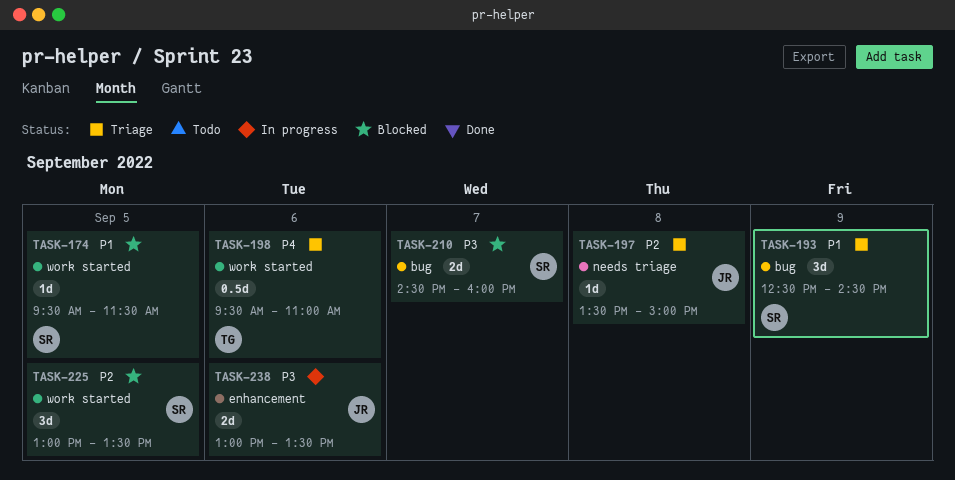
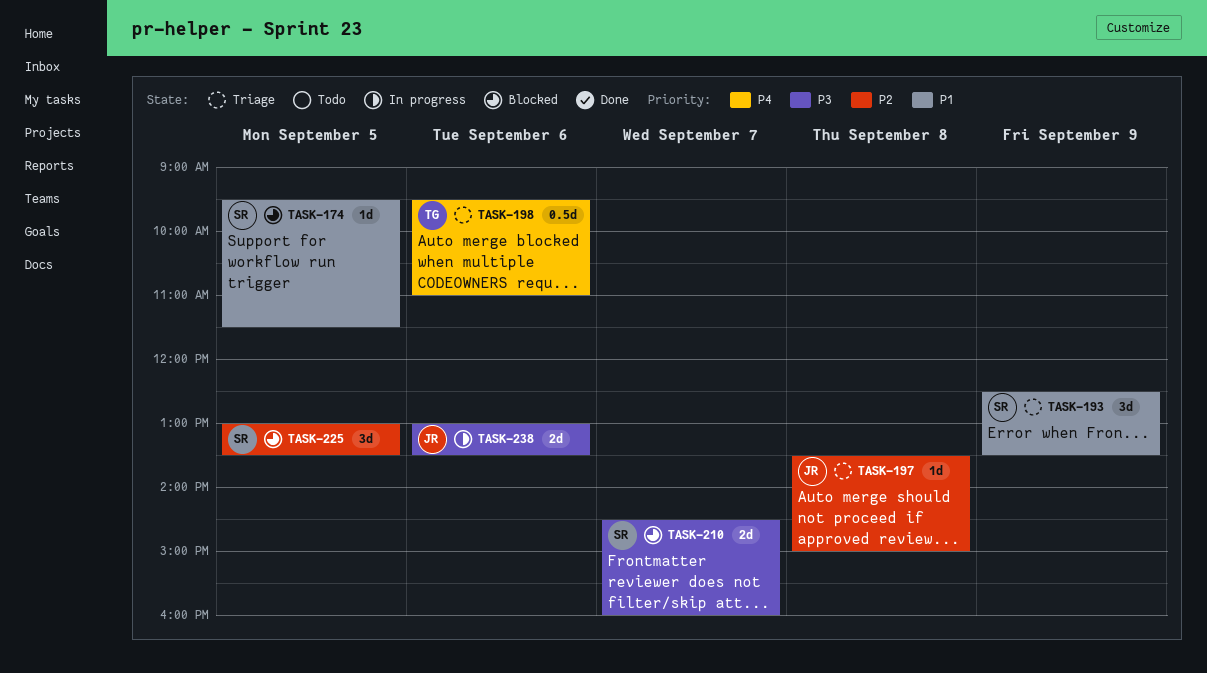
TASK-193, ends: 14:30 -> 13:30

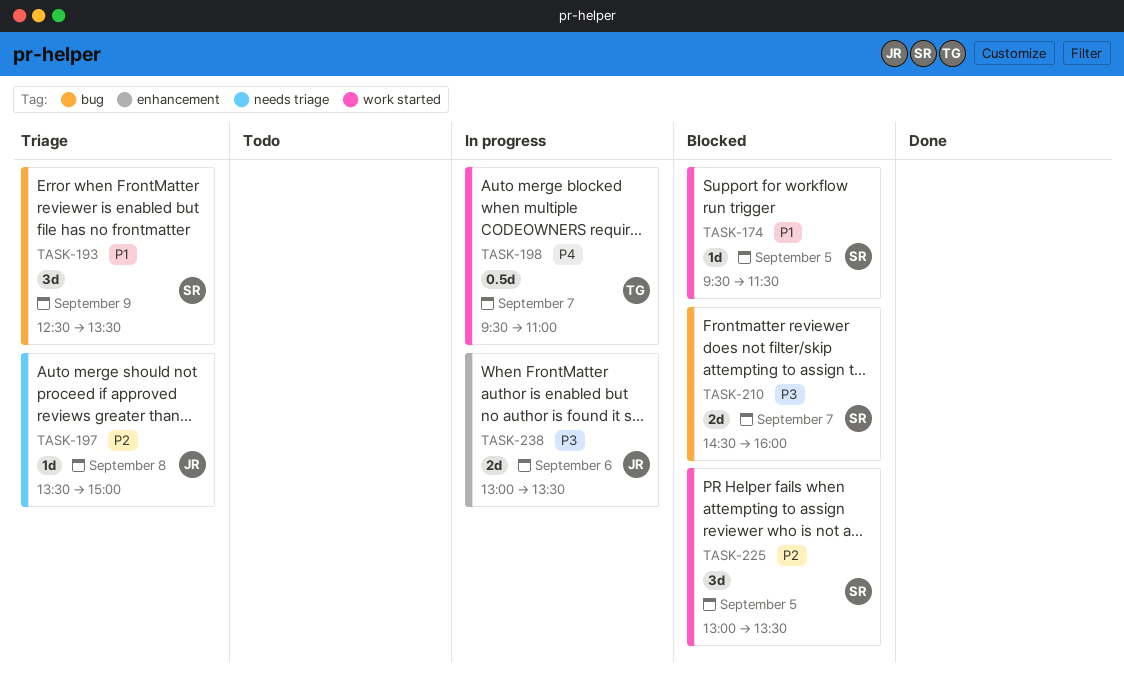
TASK-198, status: Triage -> In progress
TASK-198, day: Sep 6 -> Sep 7

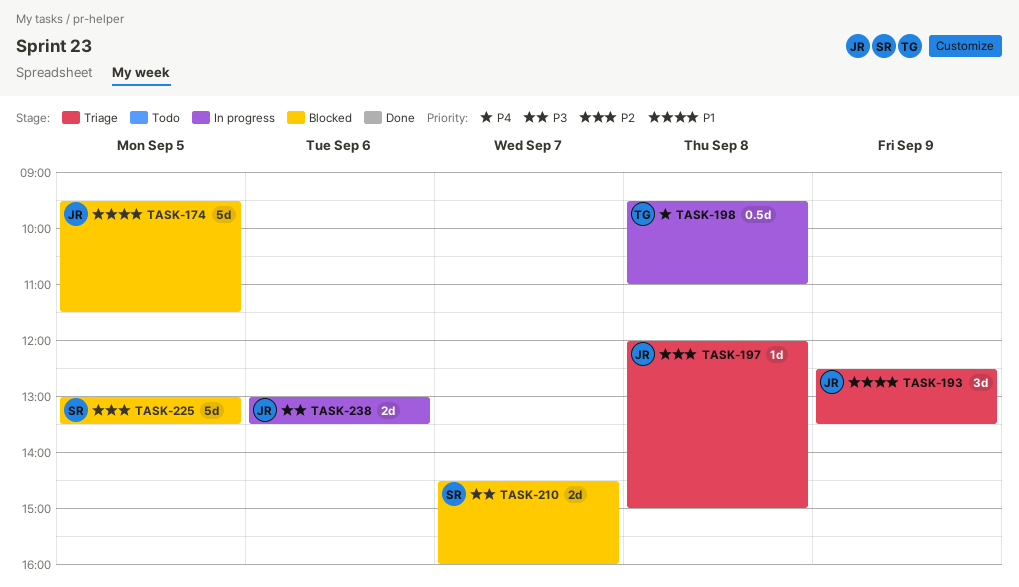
TASK-174, owner: SR -> JR
TASK-174, estimate: 1d -> 5d
TASK-193, owner: SR -> JR
TASK-197, begins: 13:30 -> 12:00
TASK-198, day: Sep 7 -> Sep 8
TASK-225, estimate: 3d -> 5d

